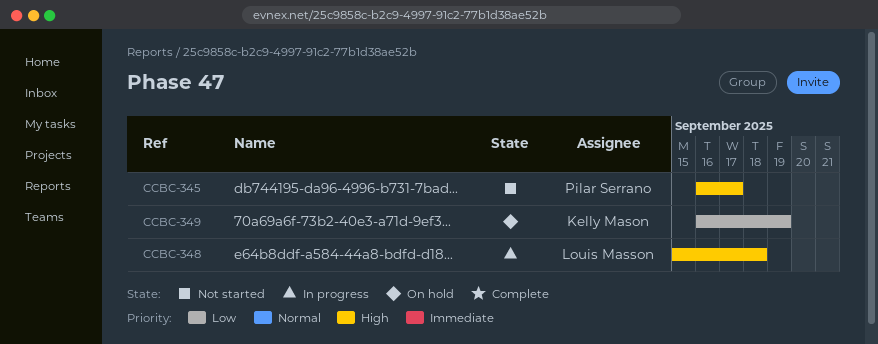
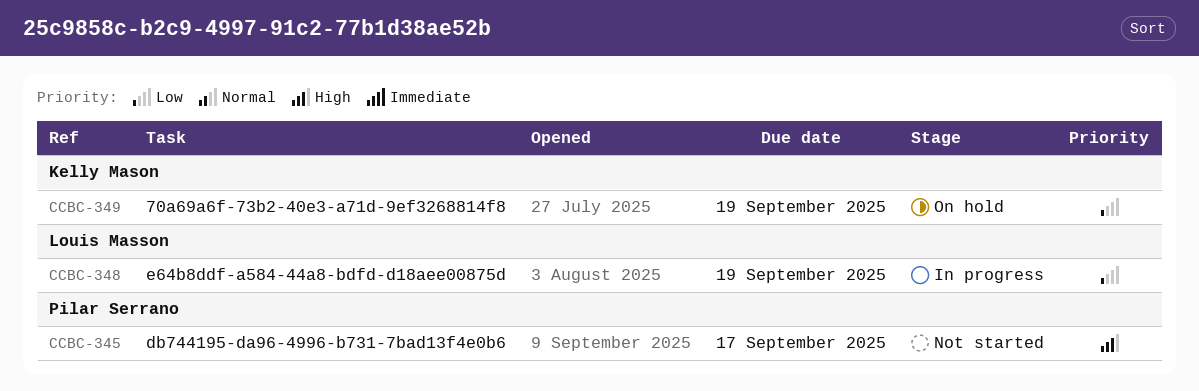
CCBC-348, priority: High -> Low
CCBC-348, due: Sep 18 -> Sep 19

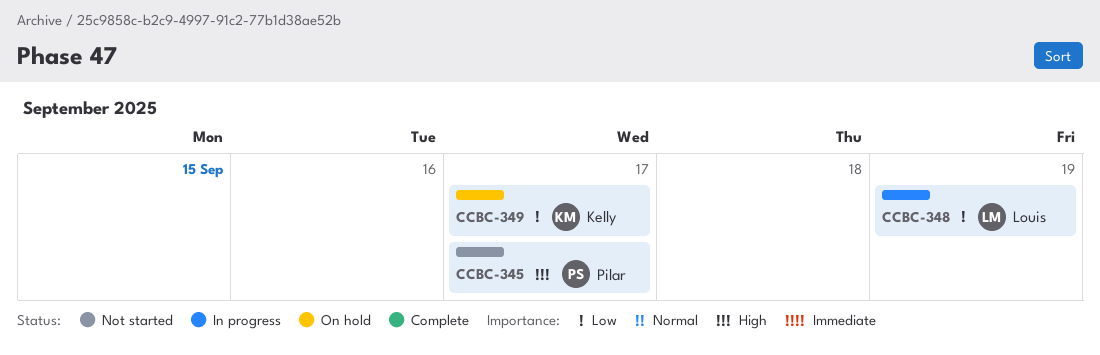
CCBC-349, due: Sep 19 -> Sep 17

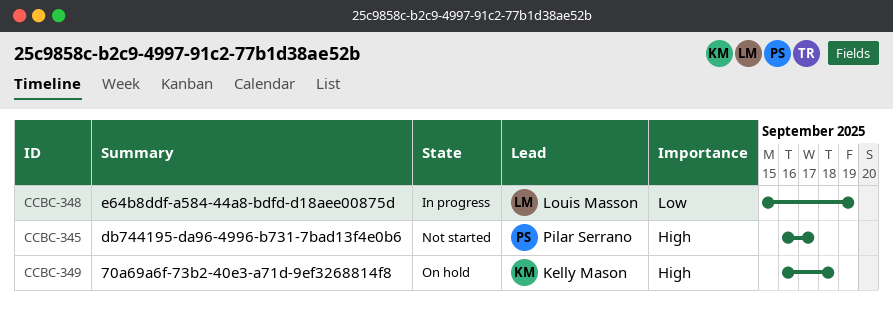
CCBC-349, priority: Low -> High
CCBC-349, due: Sep 17 -> Sep 18

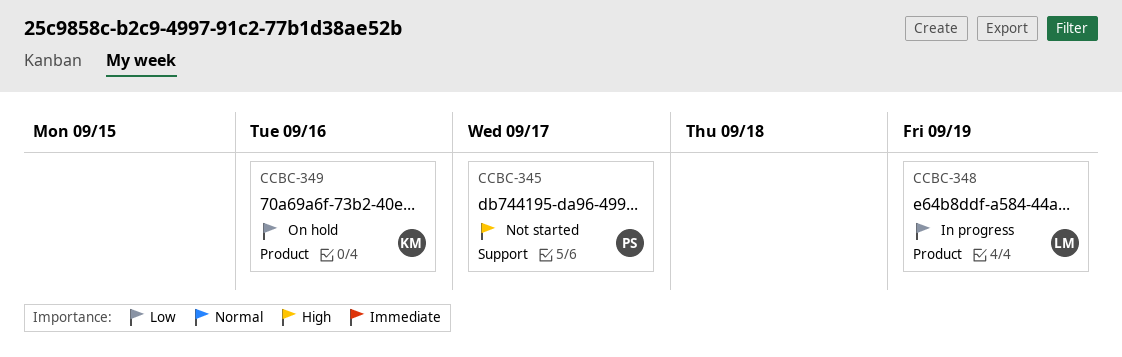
CCBC-349, priority: High -> Low
CCBC-349, due: Sep 18 -> Sep 16

